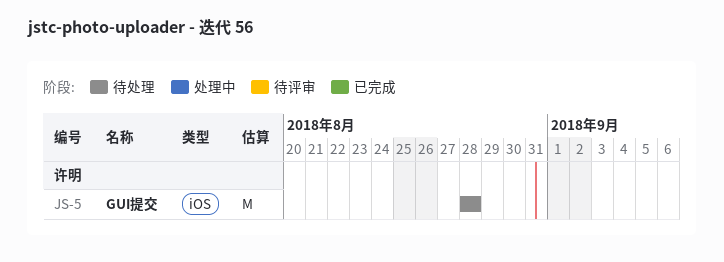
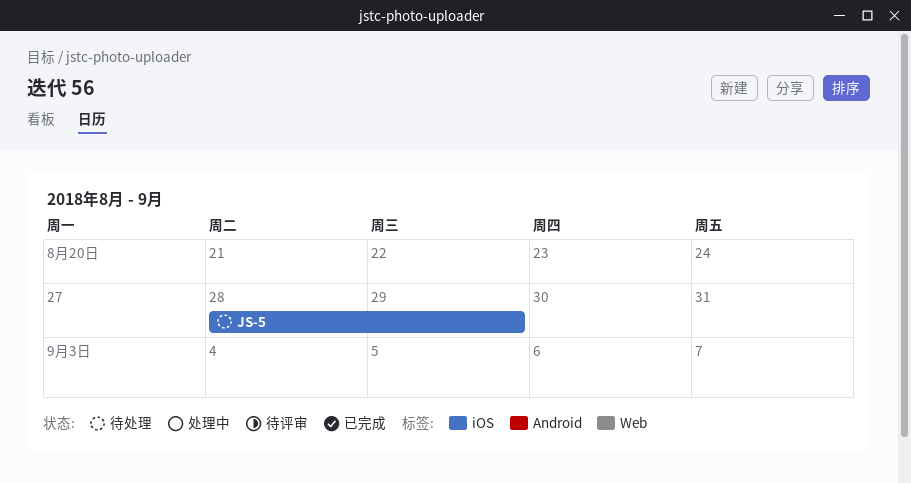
JS-5, due: Aug 28 -> Aug 29

